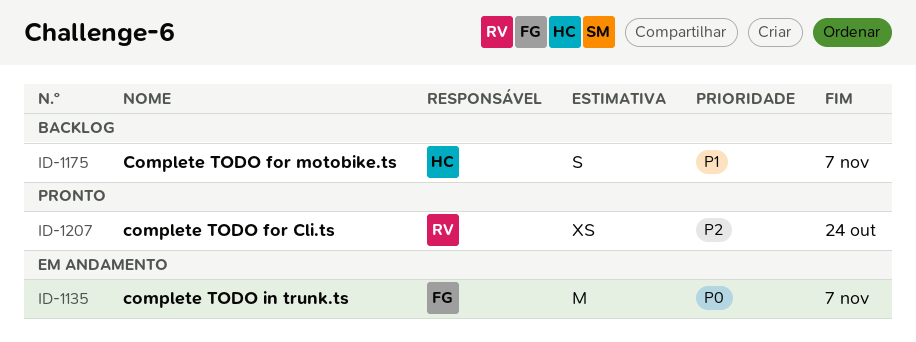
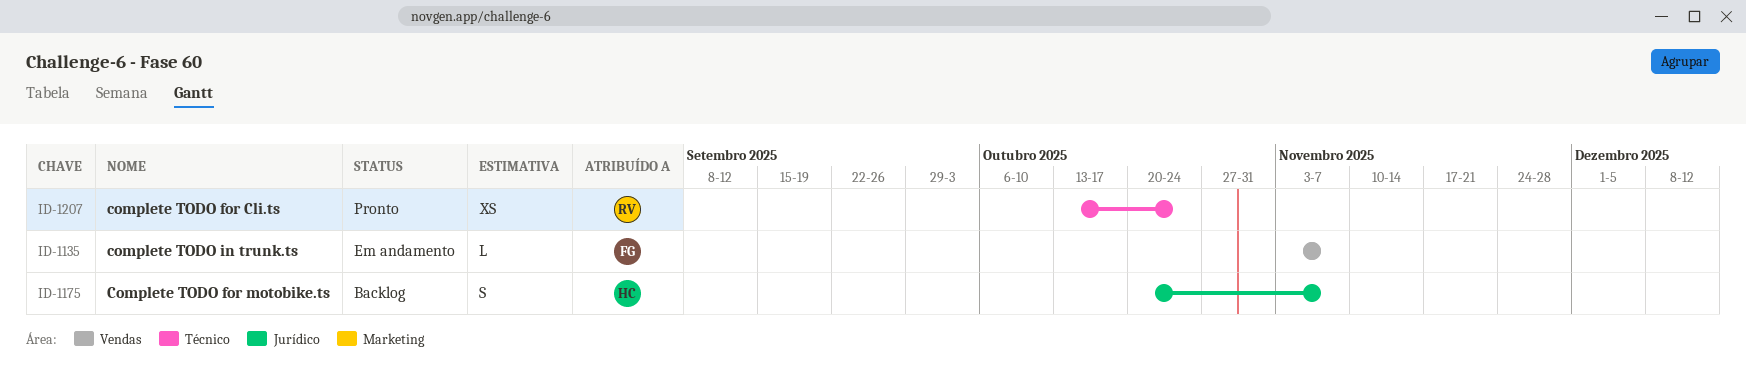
ID-1135, estimate: M -> L

